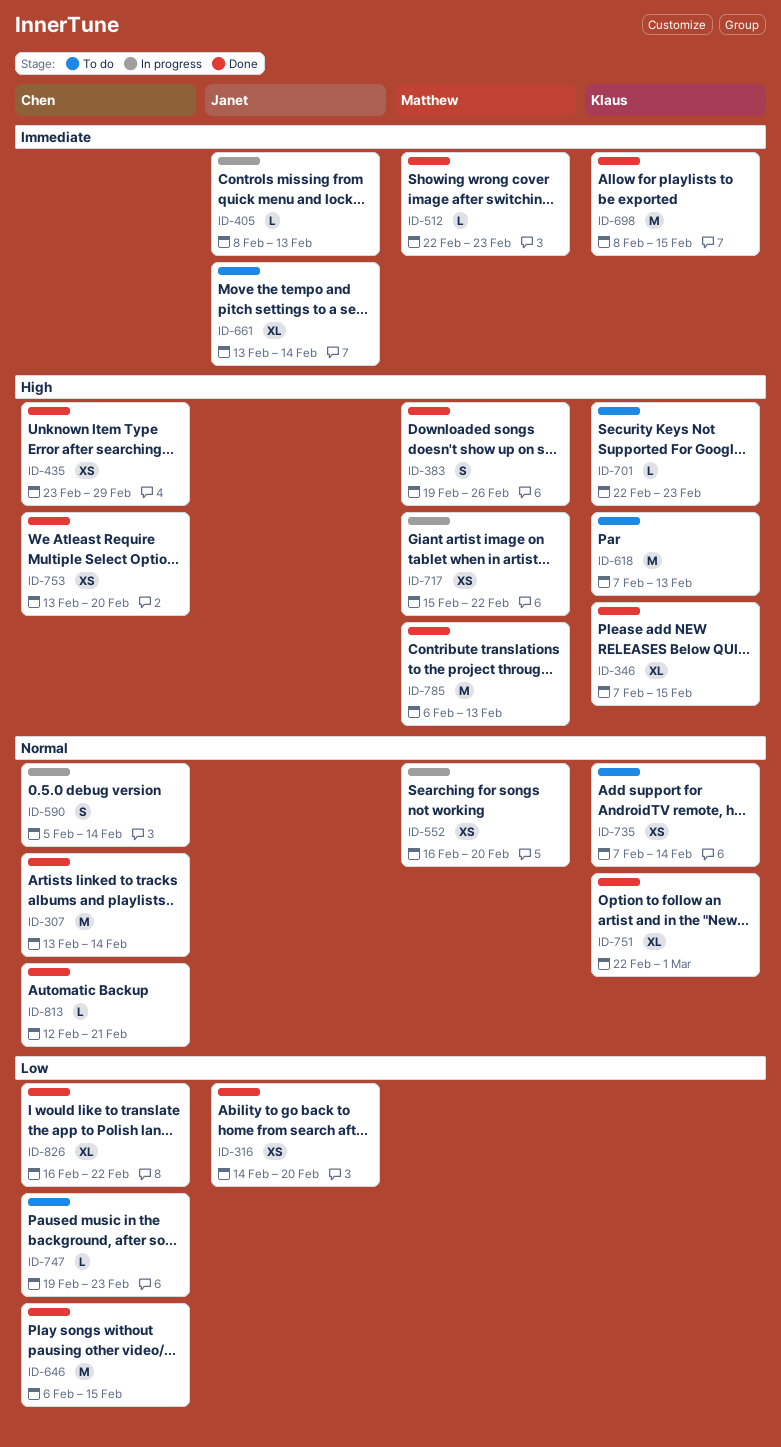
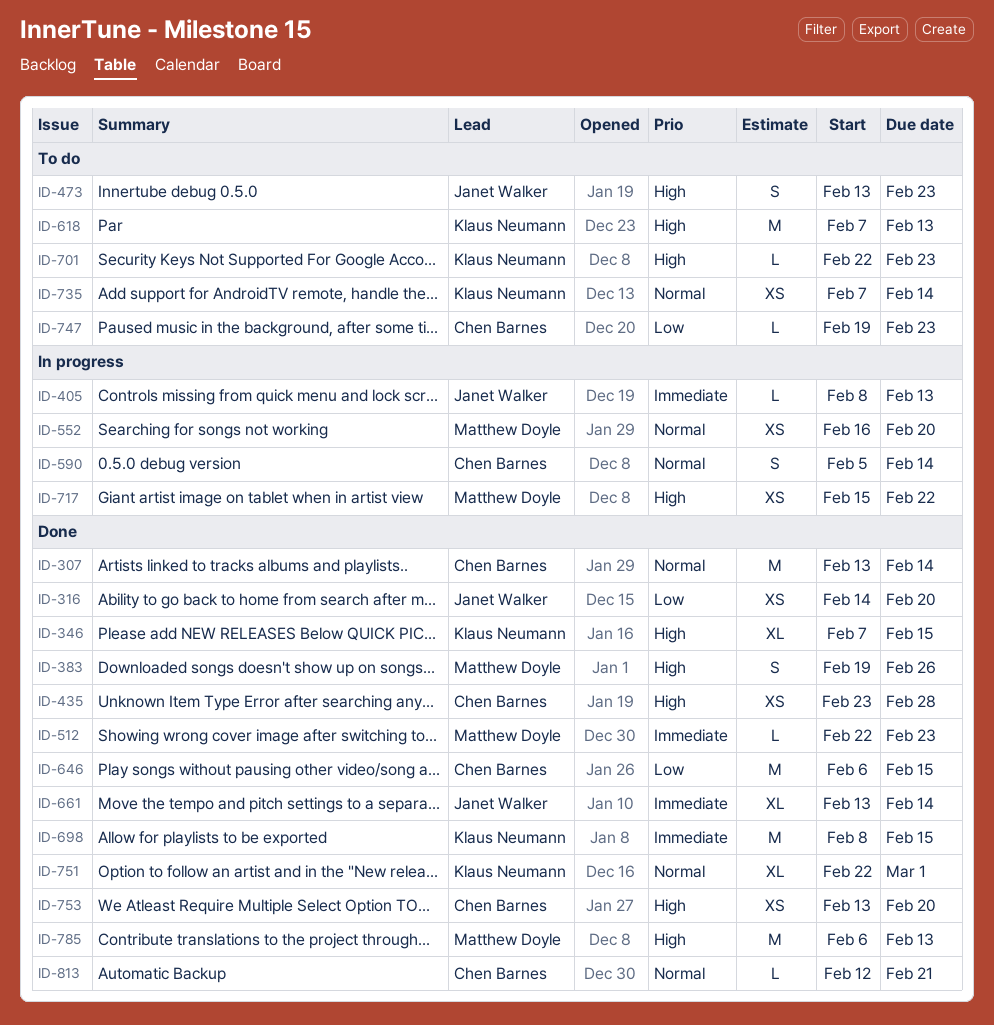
ID-435, due: Feb 29 -> Feb 28
ID-473: none -> present
ID-661, status: To do -> Done
ID-826: present -> none

